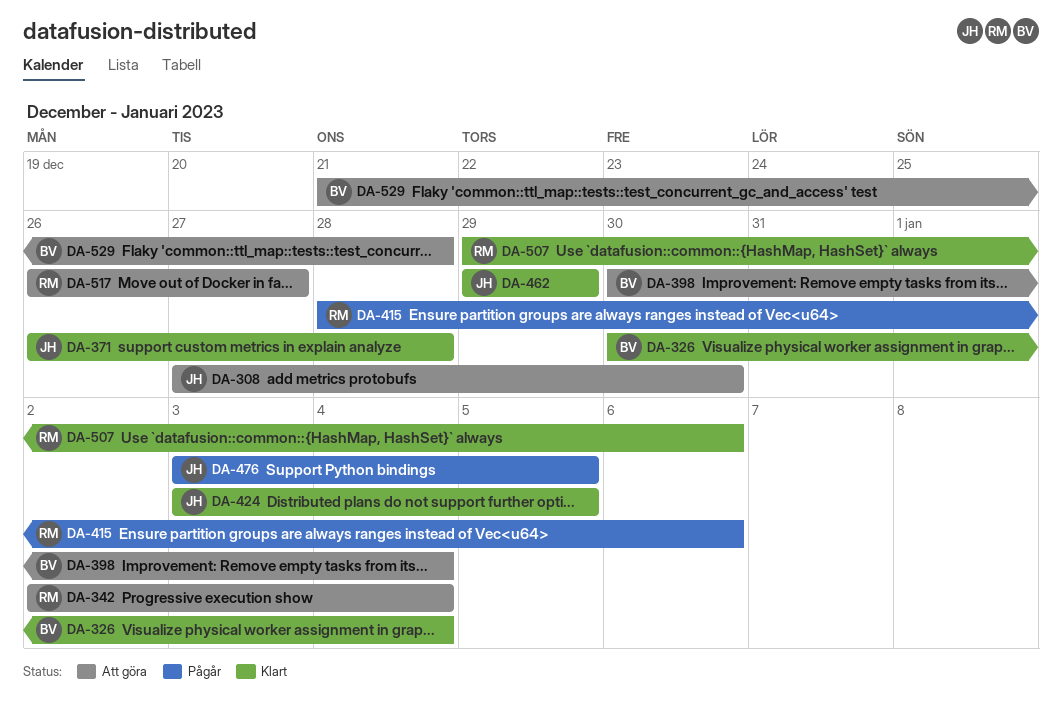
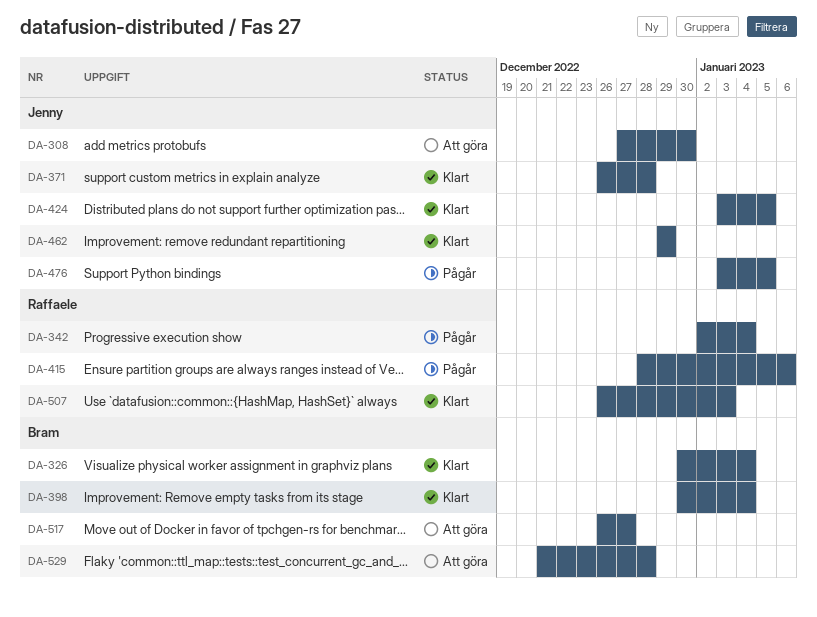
DA-342, status: Att göra -> Pågår
DA-398, status: Att göra -> Klart
DA-507, start: Dec 29 -> Dec 26
DA-507, due: Jan 6 -> Jan 3
DA-517, owner: Raffaele -> Bram

